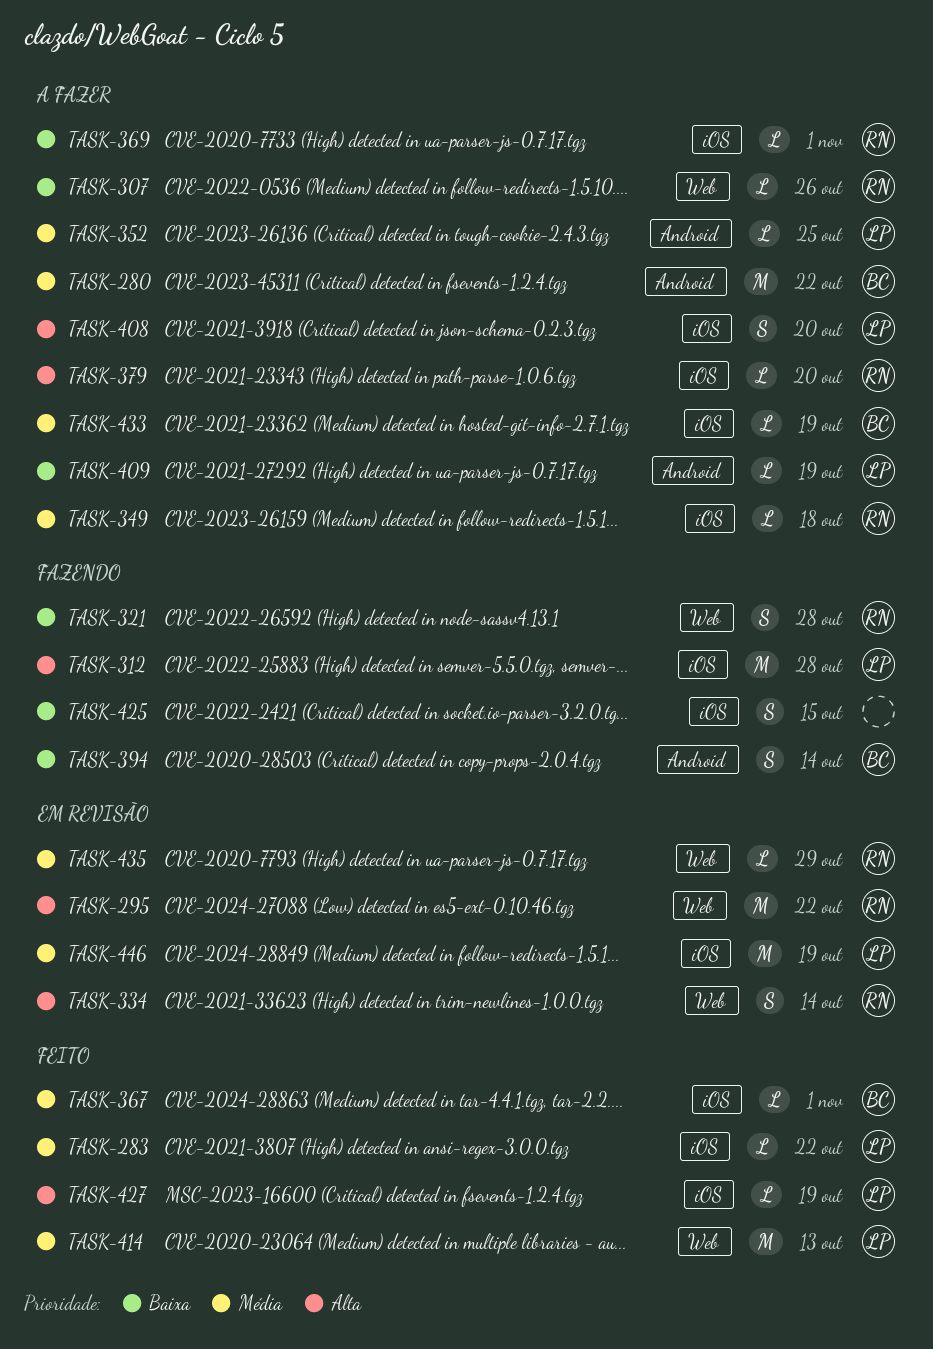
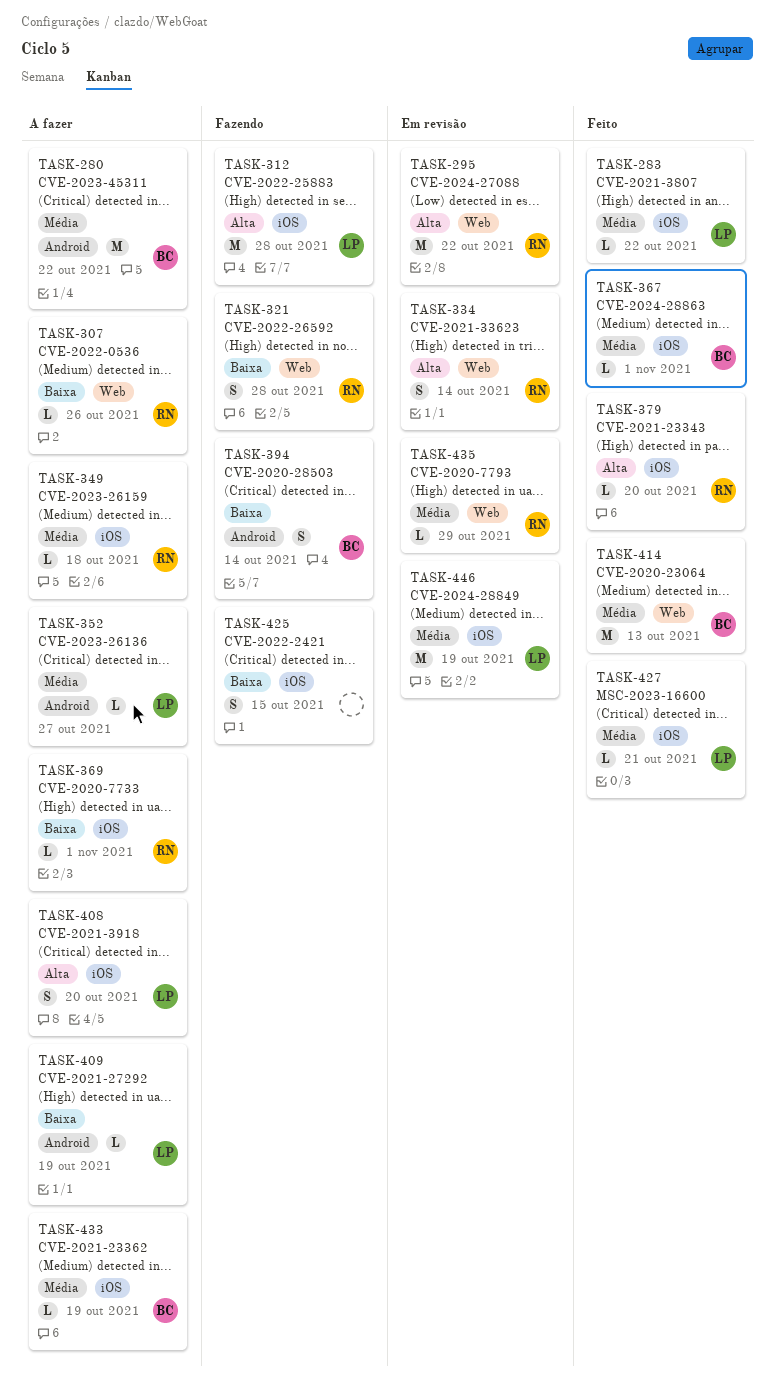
TASK-352, due: Oct 25 -> Oct 27
TASK-379, status: A fazer -> Feito
TASK-414, owner: LP -> BC
TASK-427, priority: Alta -> Média
TASK-427, due: Oct 19 -> Oct 21

